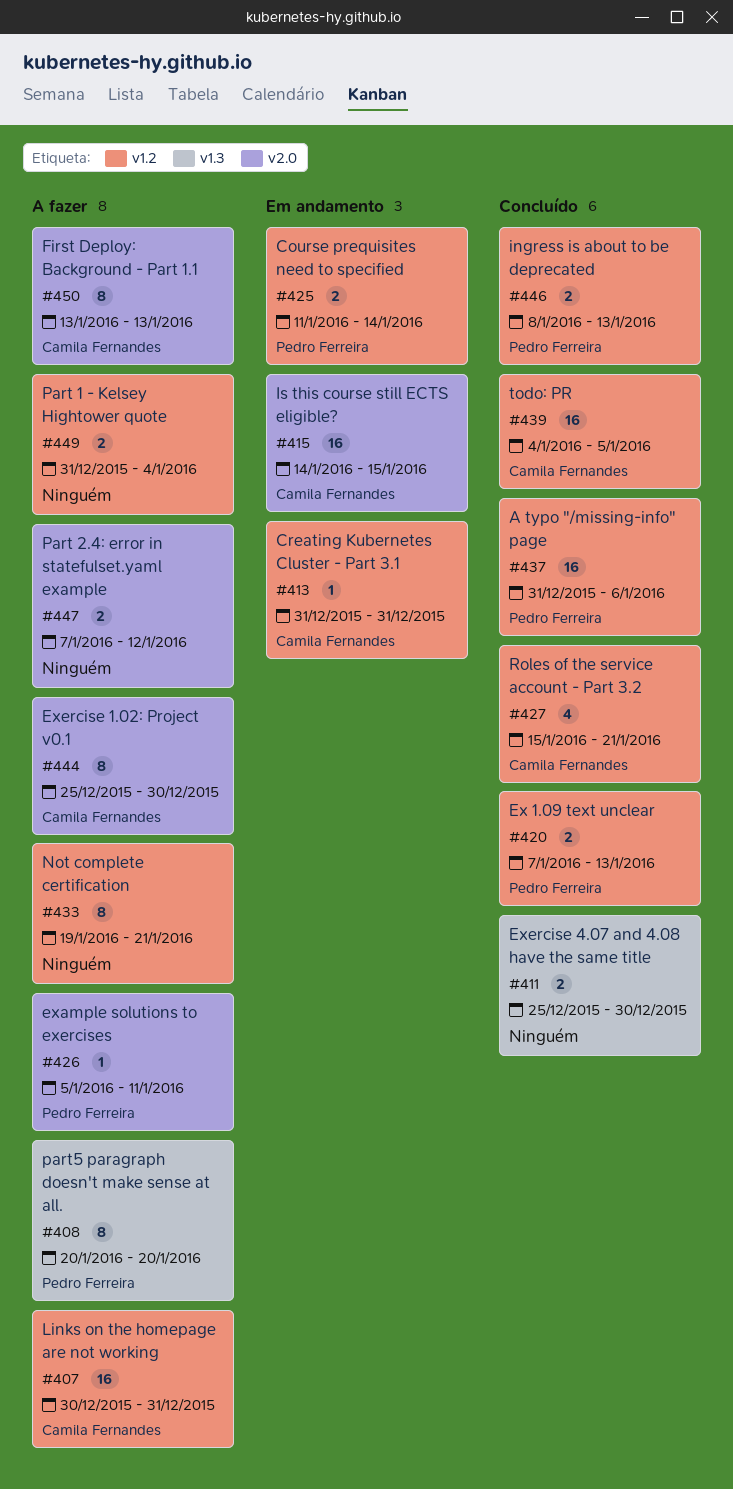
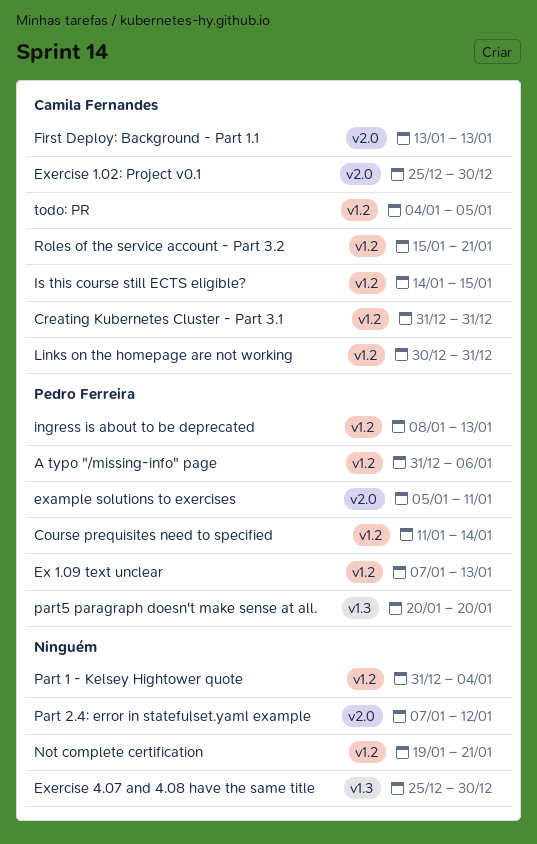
Is this course still ECTS eligible?, label: v2.0 -> v1.2

